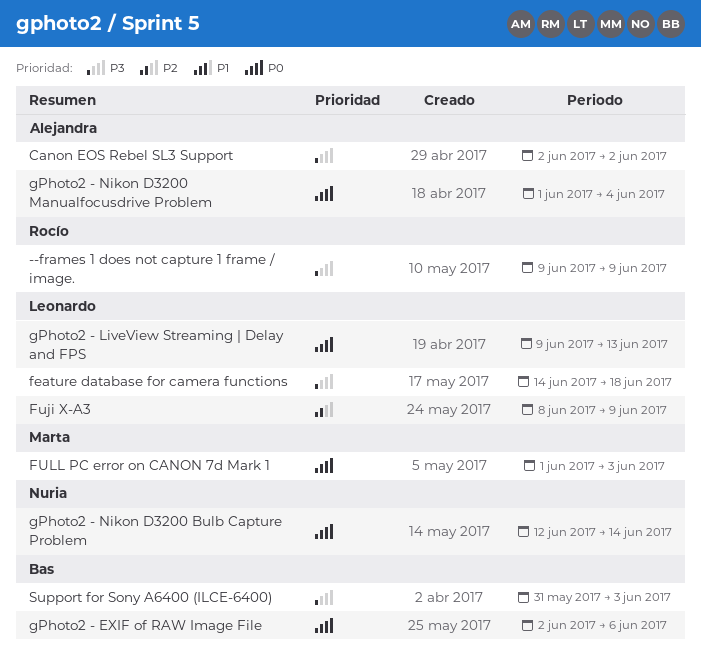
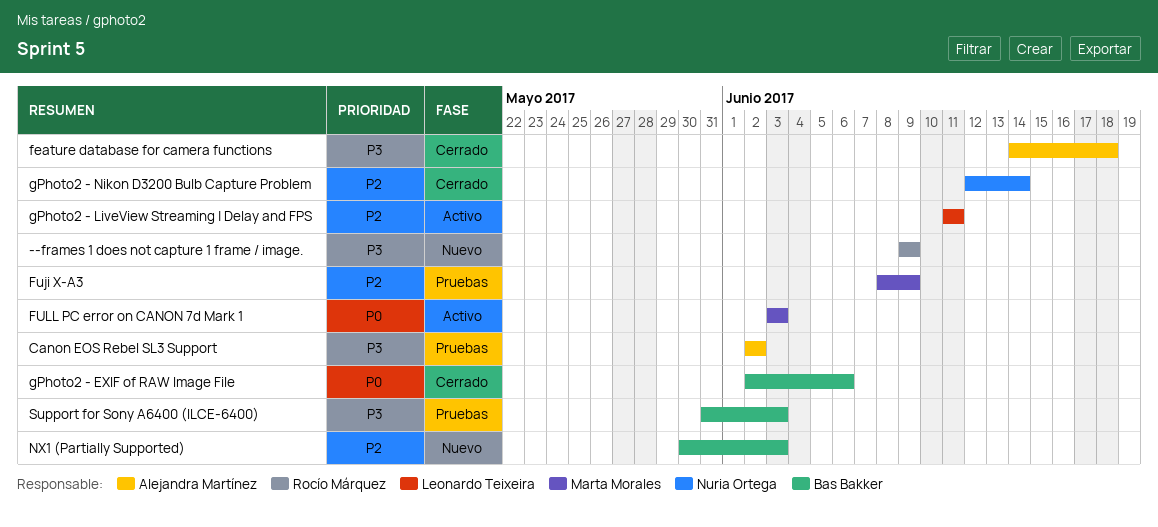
feature database for camera functions, owner: Leonardo Teixeira -> Alejandra Martínez
Fuji X-A3, owner: Leonardo Teixeira -> Marta Morales
FULL PC error on CANON 7d Mark 1, start: Jun 1 -> Jun 3
gPhoto2 - LiveView Streaming | Delay and FPS, priority: P0 -> P2
gPhoto2 - LiveView Streaming | Delay and FPS, start: Jun 9 -> Jun 11
gPhoto2 - LiveView Streaming | Delay and FPS, due: Jun 13 -> Jun 11
gPhoto2 - Nikon D3200 Bulb Capture Problem, priority: P0 -> P2
gPhoto2 - Nikon D3200 Manualfocusdrive Problem: present -> none
NX1 (Partially Supported): none -> present

